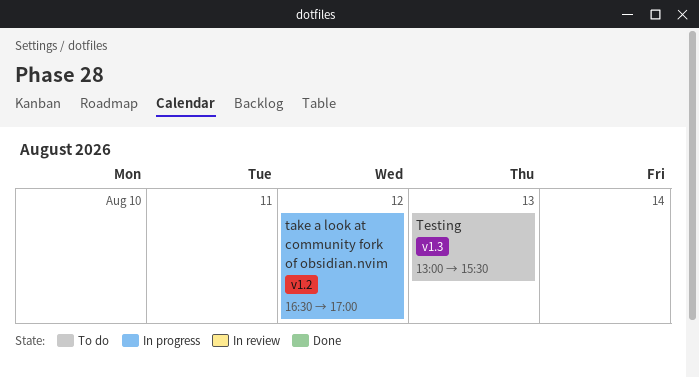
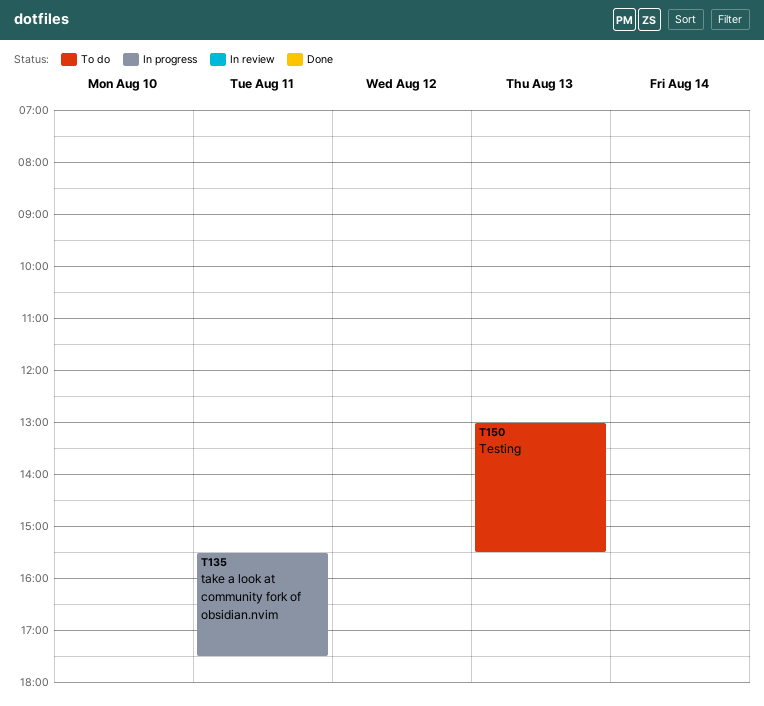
take a look at community fork of obsidian.nvim, day: Aug 12 -> Aug 11
take a look at community fork of obsidian.nvim, begins: 16:30 -> 15:30
take a look at community fork of obsidian.nvim, ends: 17:00 -> 17:30

